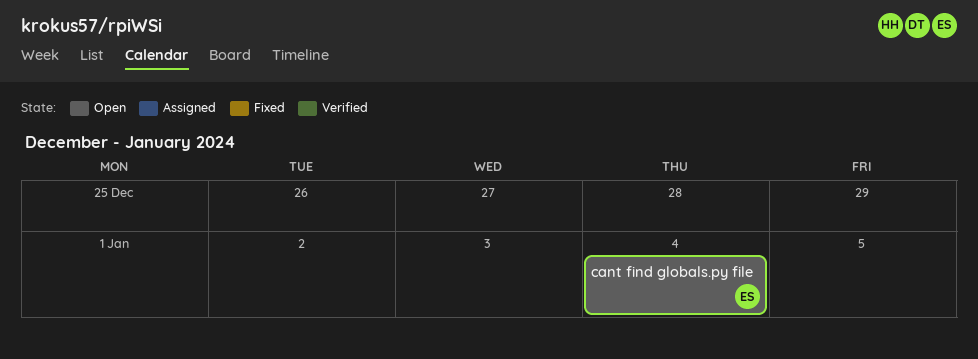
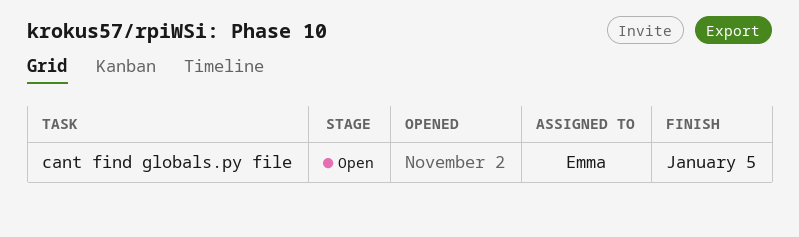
cant find globals.py file, due: Jan 4 -> Jan 5

